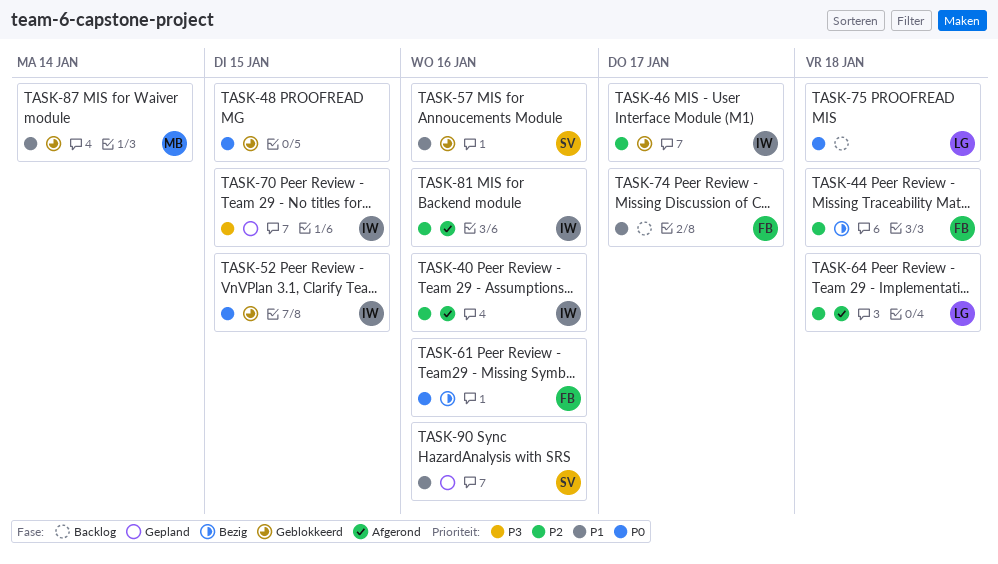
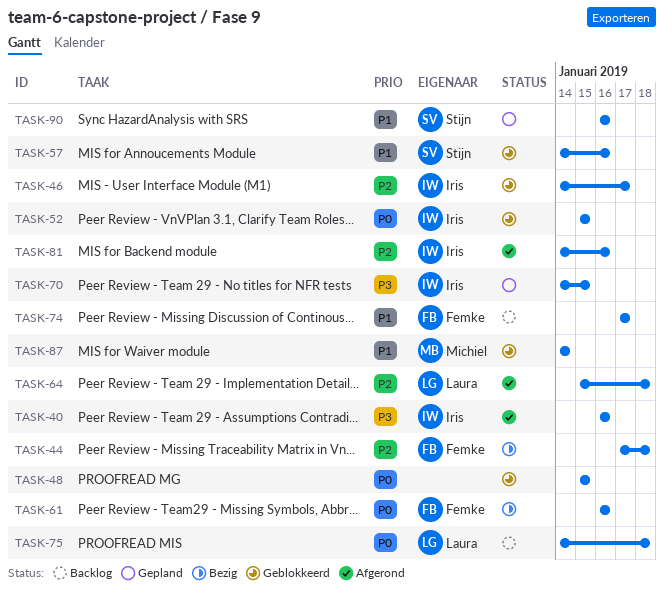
TASK-40, priority: P2 -> P3

